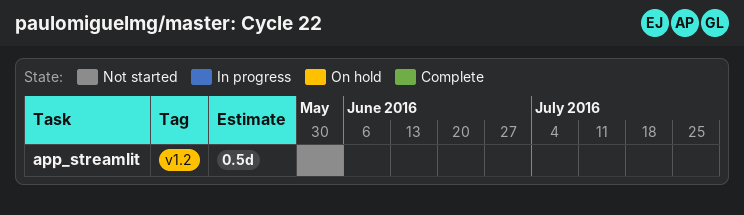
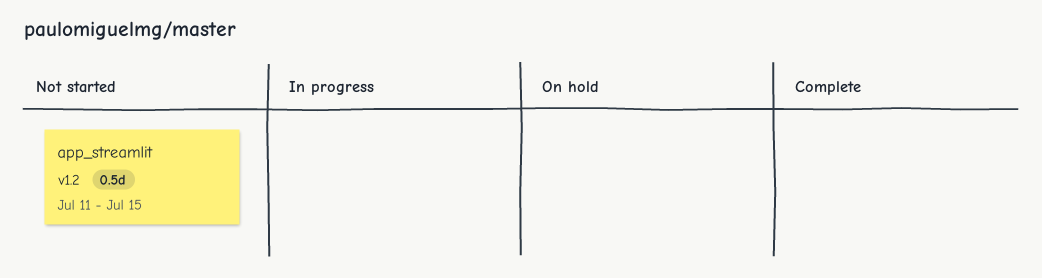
app_streamlit, start: May 30 -> Jul 11
app_streamlit, due: Jun 3 -> Jul 15

